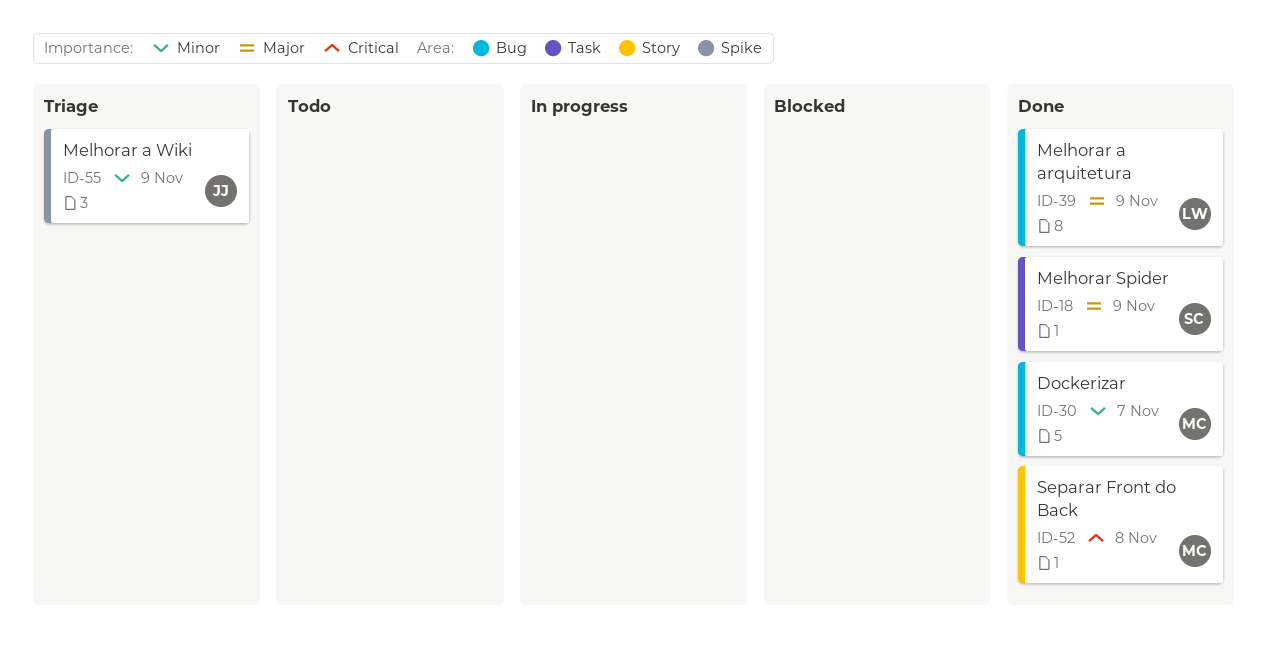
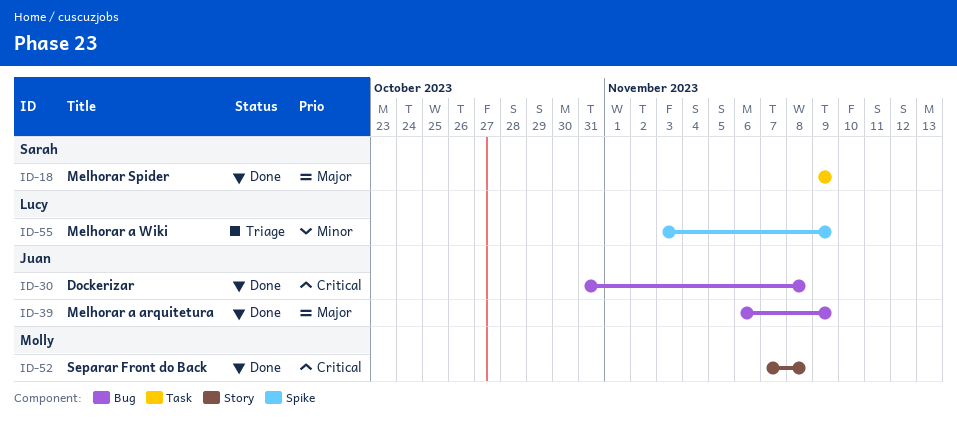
ID-30, owner: Molly -> Juan
ID-30, priority: Minor -> Critical
ID-30, due: Nov 7 -> Nov 8
ID-39, owner: Lucy -> Juan
ID-55, owner: Juan -> Lucy

